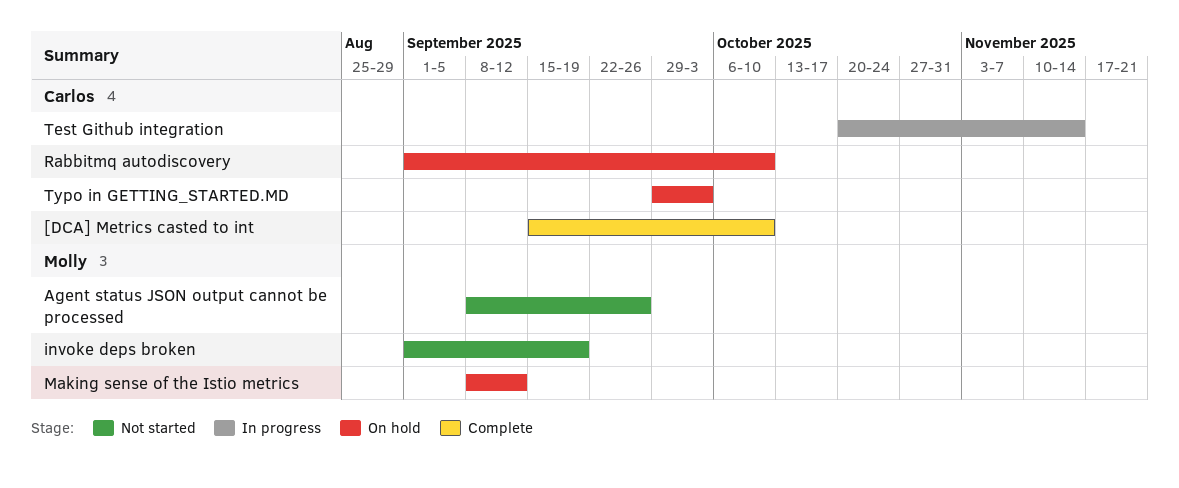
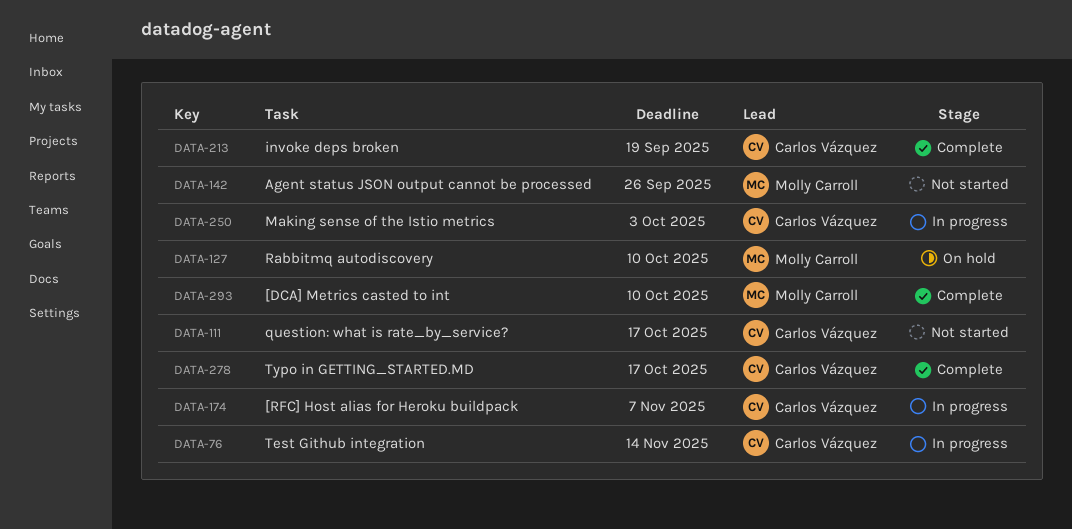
[DCA] Metrics casted to int, owner: Carlos Vázquez -> Molly Carroll
[RFC] Host alias for Heroku buildpack: none -> present
invoke deps broken, status: Not started -> Complete
invoke deps broken, owner: Molly Carroll -> Carlos Vázquez
Making sense of the Istio metrics, status: On hold -> In progress
Making sense of the Istio metrics, owner: Molly Carroll -> Carlos Vázquez
Making sense of the Istio metrics, due: Sep 12 -> Oct 3
question: what is rate_by_service?: none -> present
Rabbitmq autodiscovery, owner: Carlos Vázquez -> Molly Carroll
Typo in GETTING_STARTED.MD, status: On hold -> Complete
Typo in GETTING_STARTED.MD, due: Oct 3 -> Oct 17

